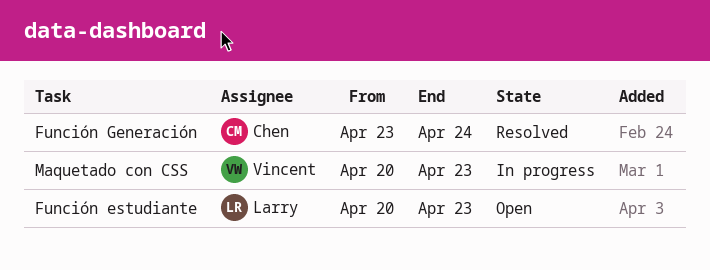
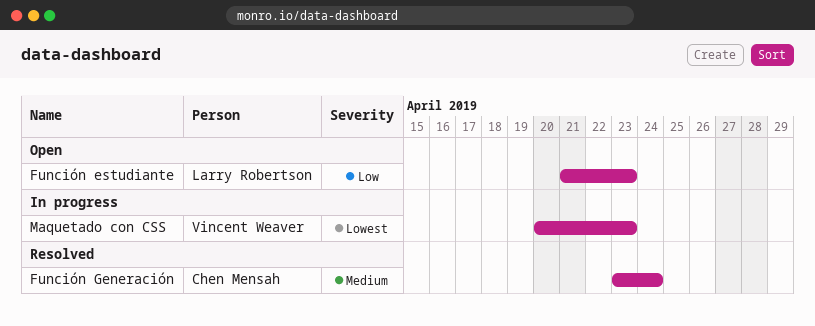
Función estudiante, start: Apr 20 -> Apr 21

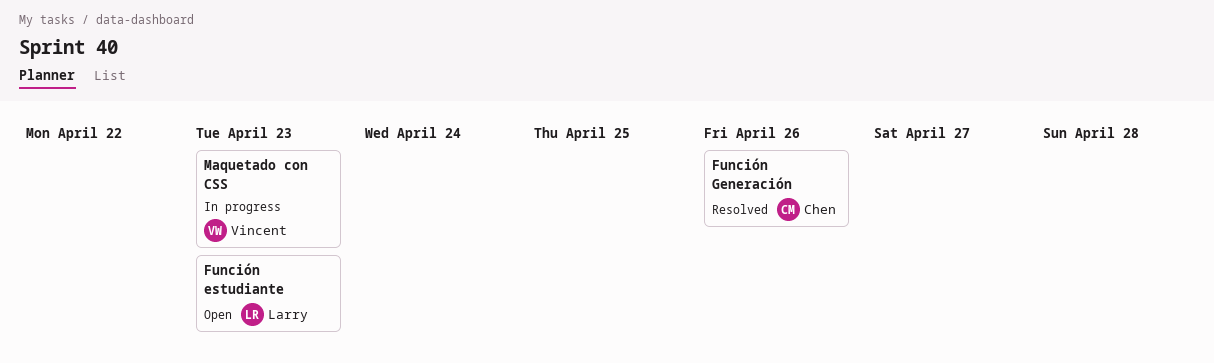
Función Generación, due: Apr 24 -> Apr 26

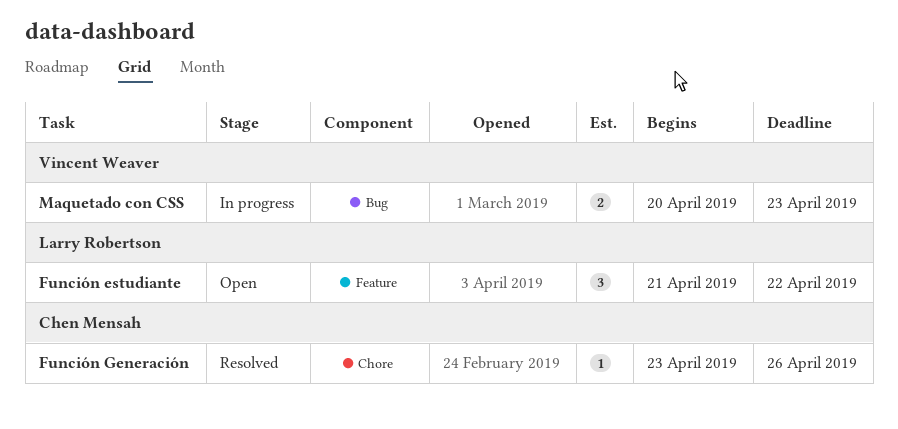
Función estudiante, due: Apr 23 -> Apr 22

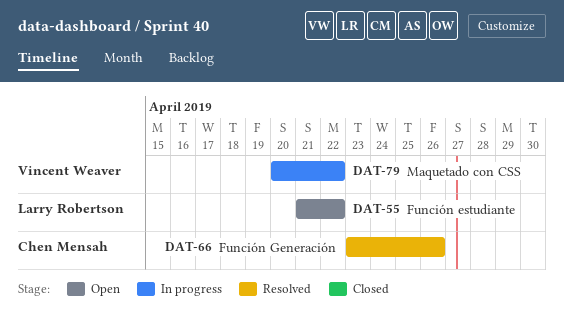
Maquetado con CSS, due: Apr 23 -> Apr 22

